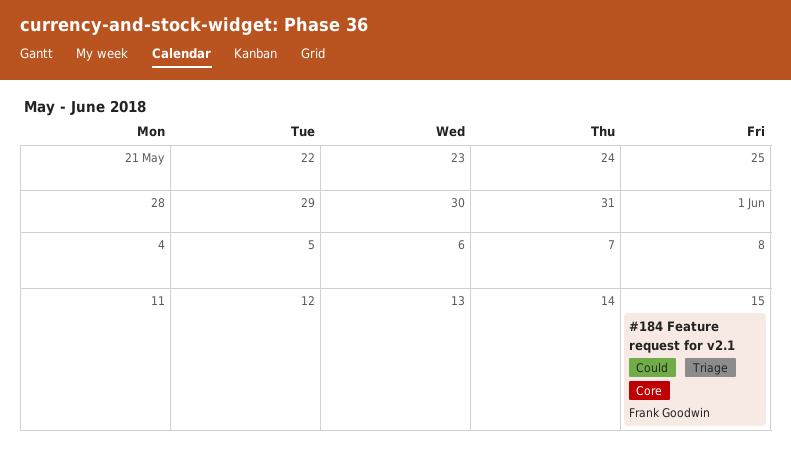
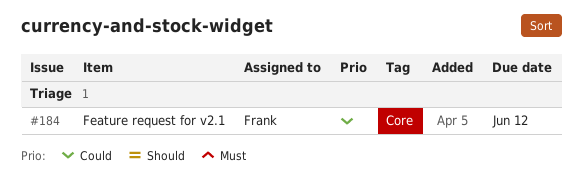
#184, due: Jun 15 -> Jun 12

